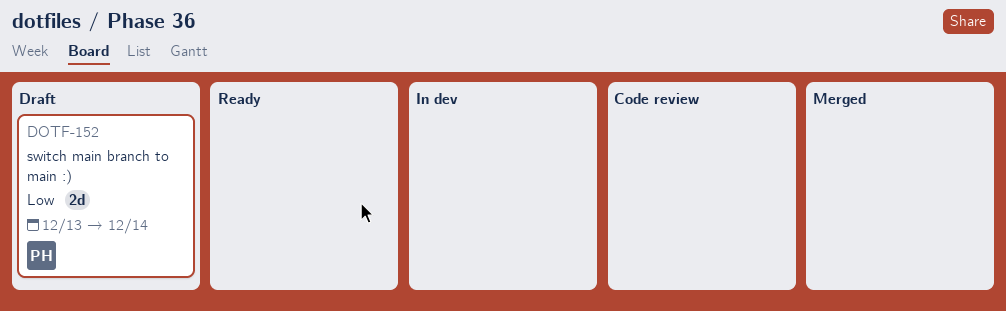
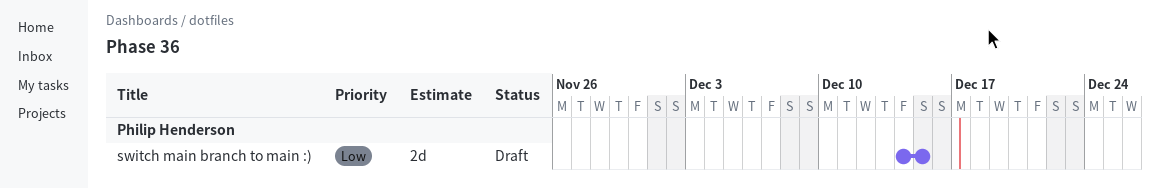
switch main branch to main :), start: Dec 13 -> Dec 14
switch main branch to main :), due: Dec 14 -> Dec 15

